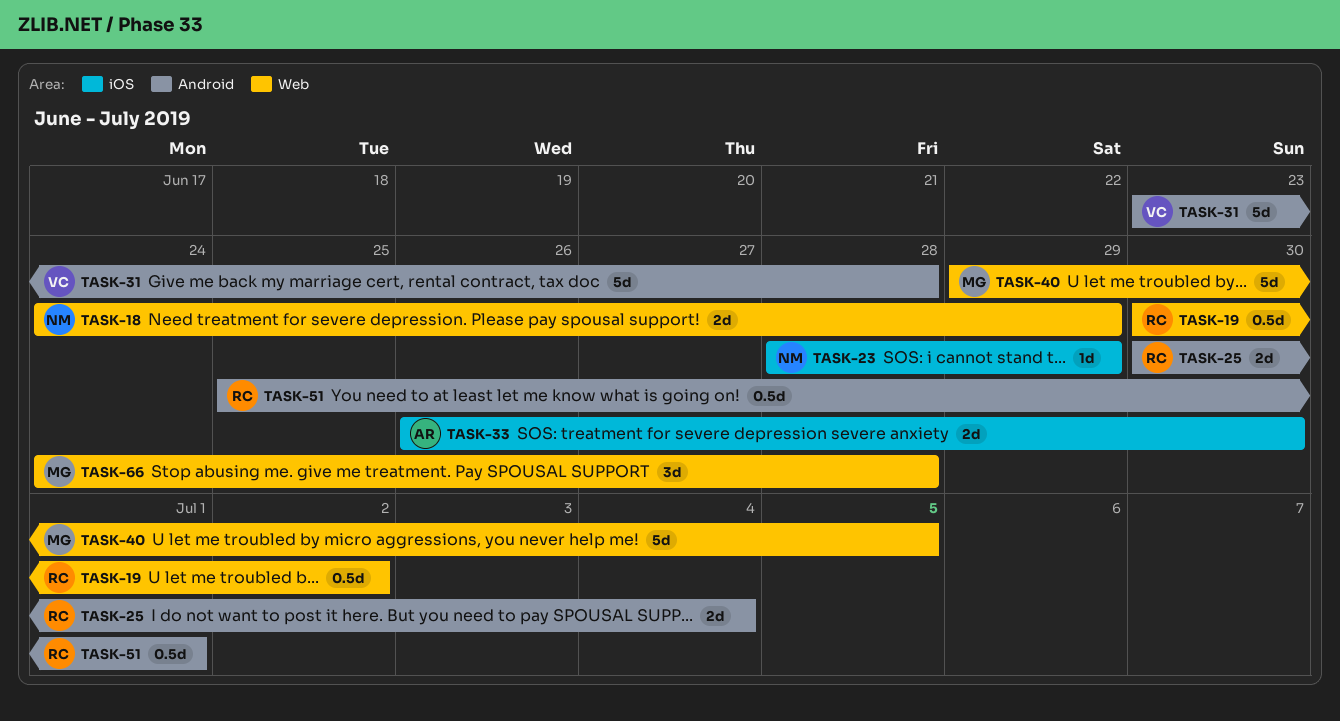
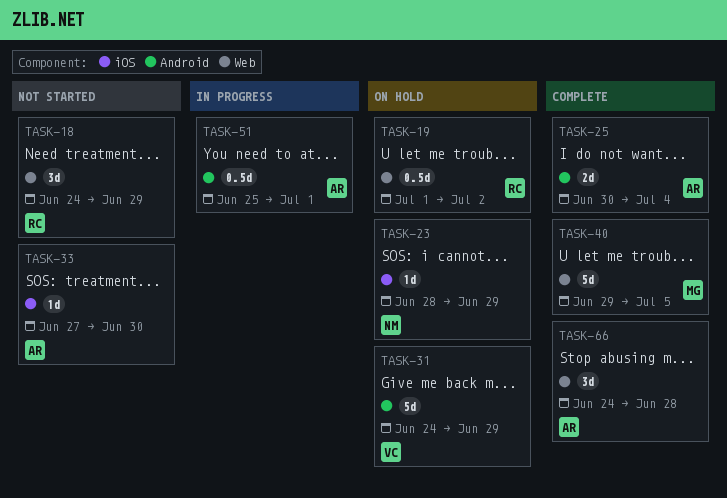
TASK-18, owner: NM -> RC
TASK-18, estimate: 2d -> 3d
TASK-19, start: Jun 30 -> Jul 1
TASK-25, owner: RC -> AR
TASK-31, start: Jun 23 -> Jun 24
TASK-31, due: Jun 28 -> Jun 29
TASK-33, estimate: 2d -> 1d
TASK-33, start: Jun 26 -> Jun 27
TASK-51, owner: RC -> AR
TASK-66, owner: MG -> AR

